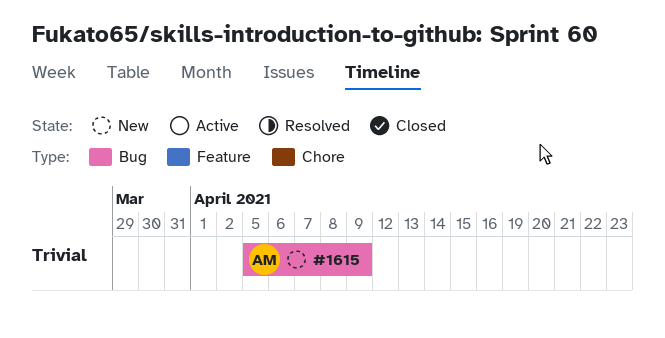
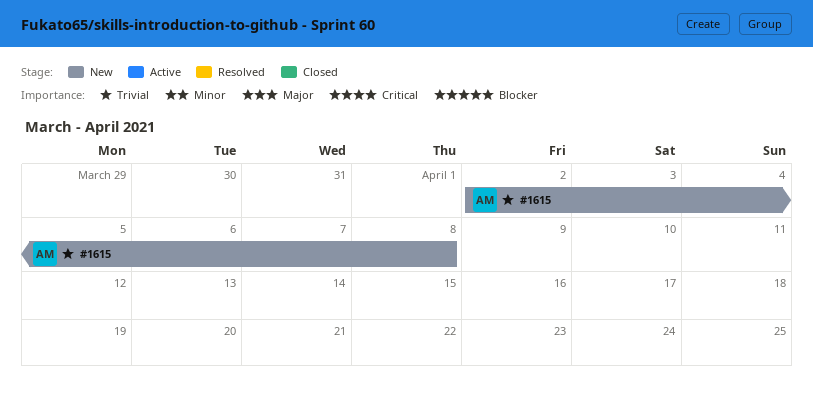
#1615, start: Apr 5 -> Apr 2
#1615, due: Apr 9 -> Apr 8

